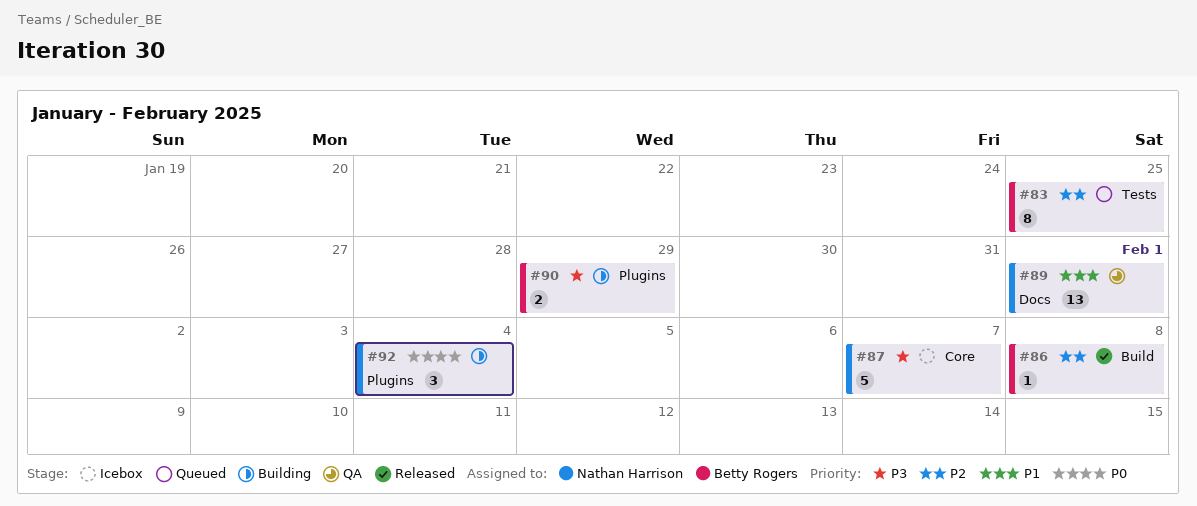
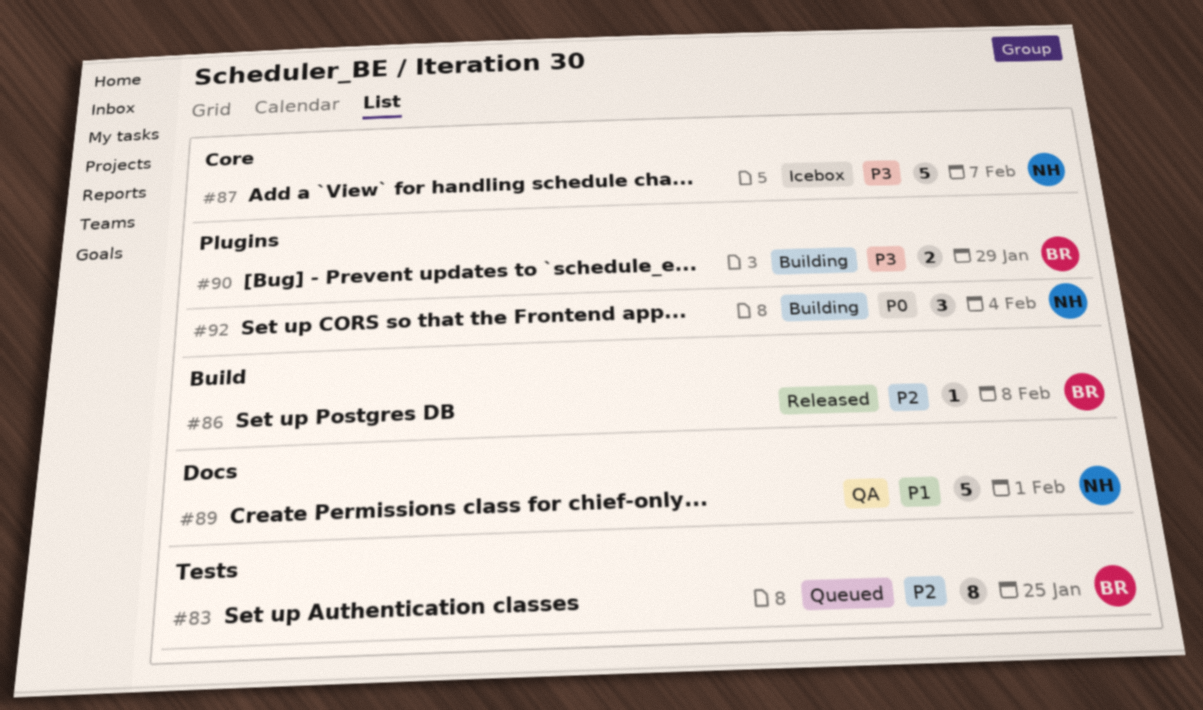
#89, estimate: 13 -> 5

